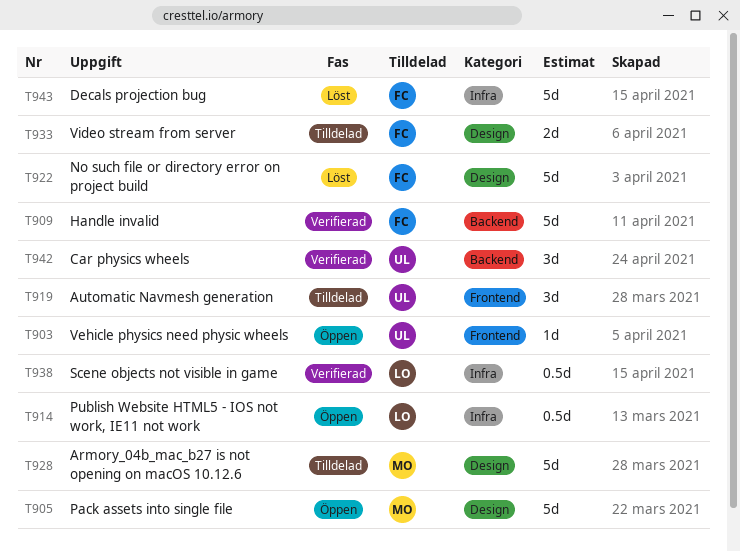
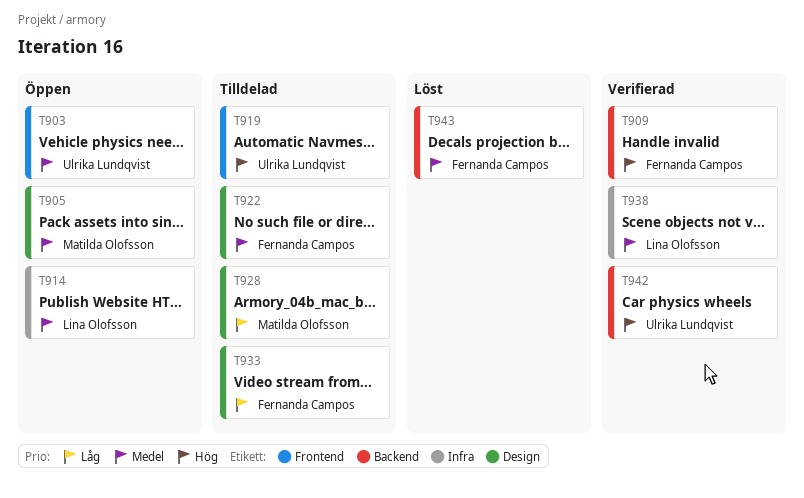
T922, status: Löst -> Tilldelad
T943, label: Infra -> Backend

